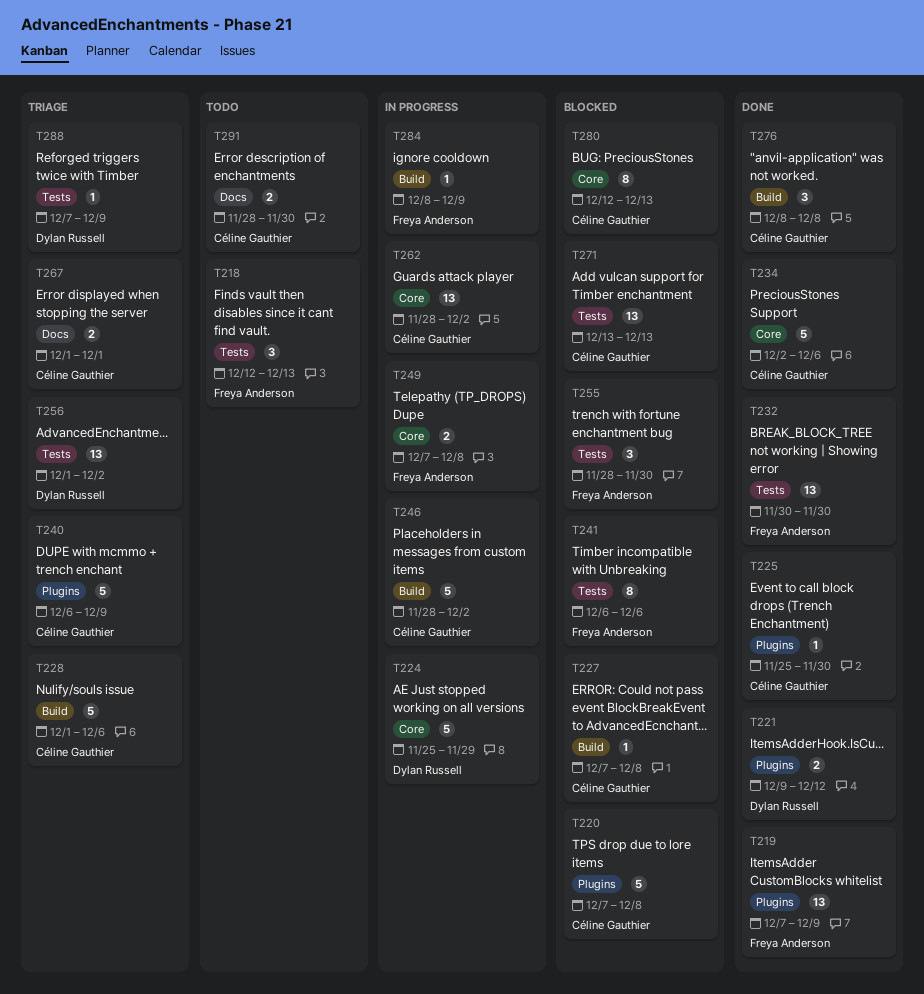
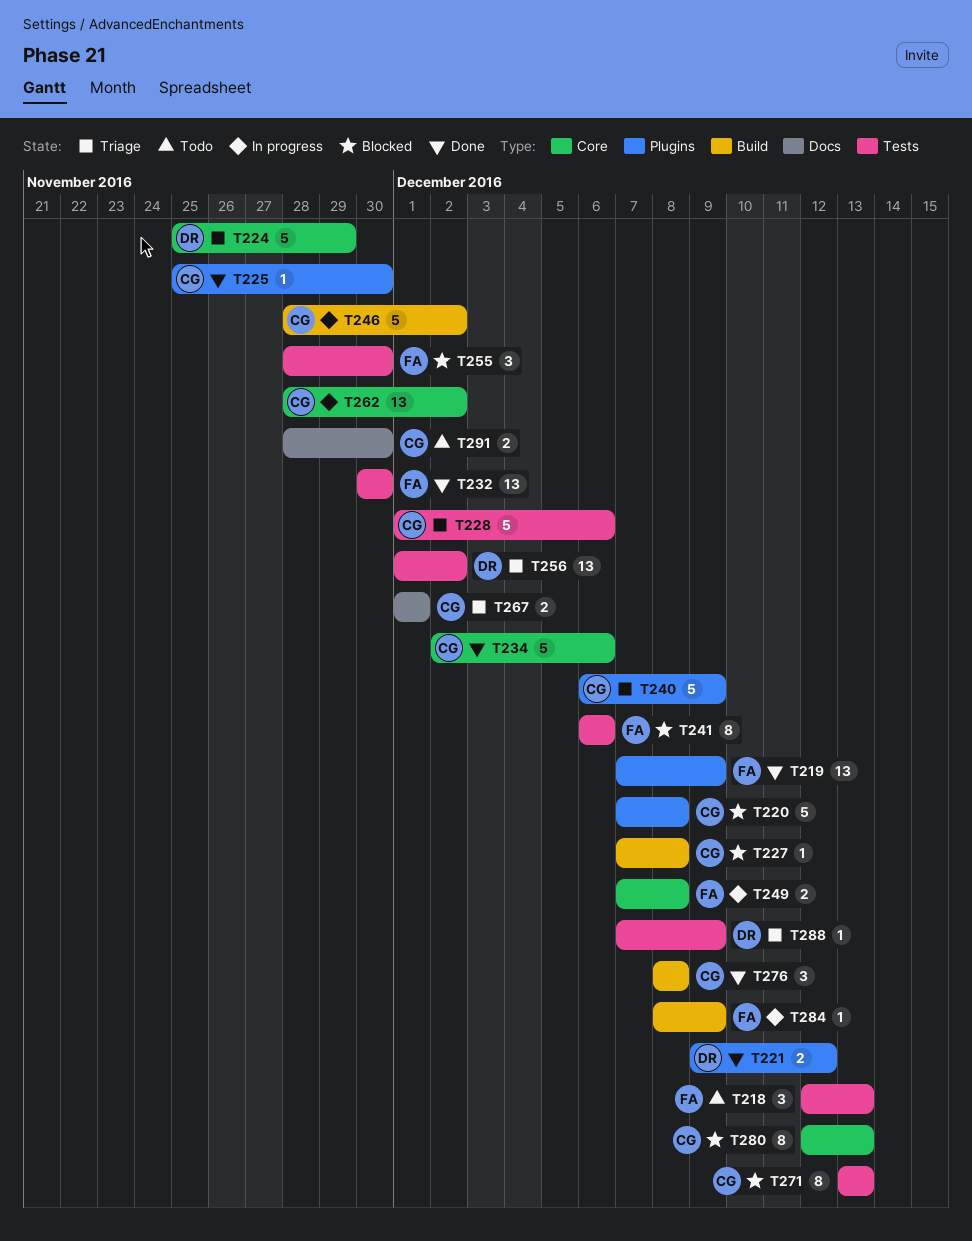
T224, status: In progress -> Triage
T228, label: Build -> Tests
T271, estimate: 13 -> 8

